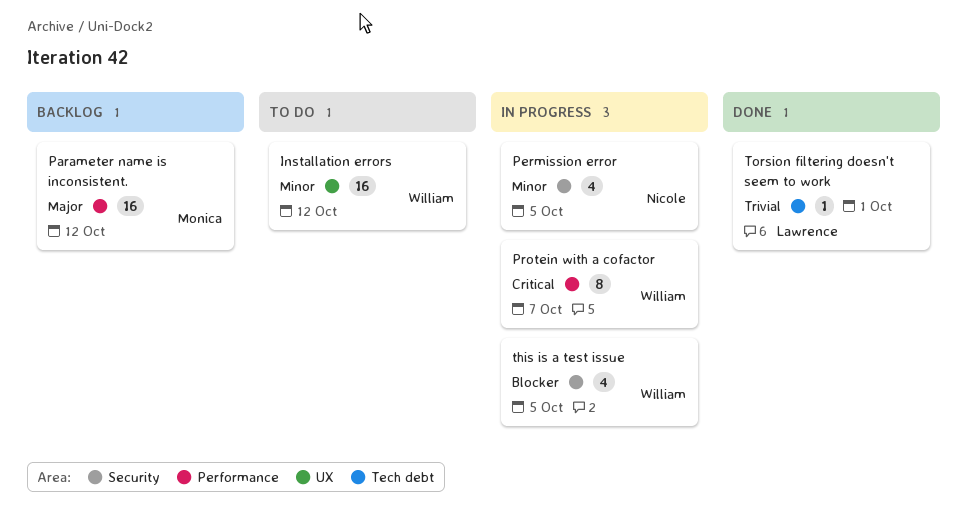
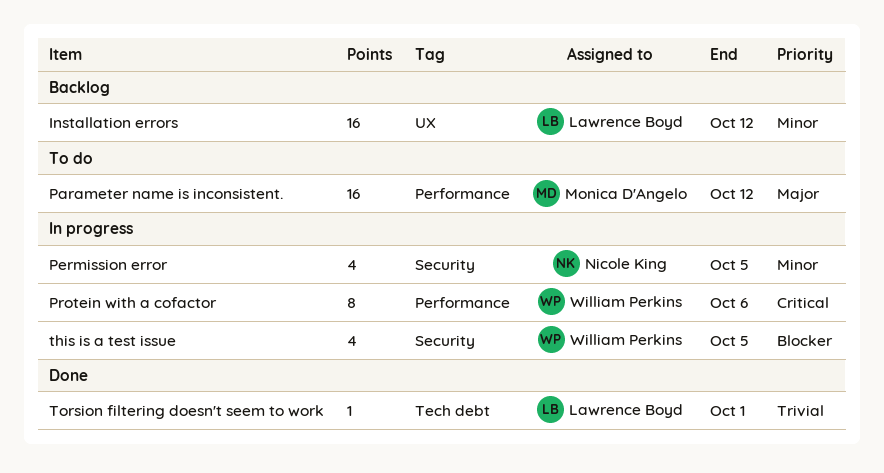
Installation errors, status: To do -> Backlog
Installation errors, owner: William Perkins -> Lawrence Boyd
Parameter name is inconsistent., status: Backlog -> To do
Protein with a cofactor, due: Oct 7 -> Oct 6

